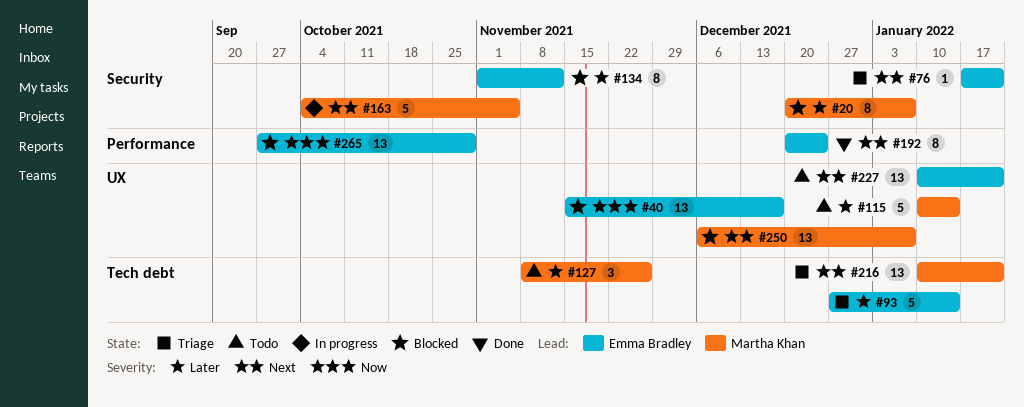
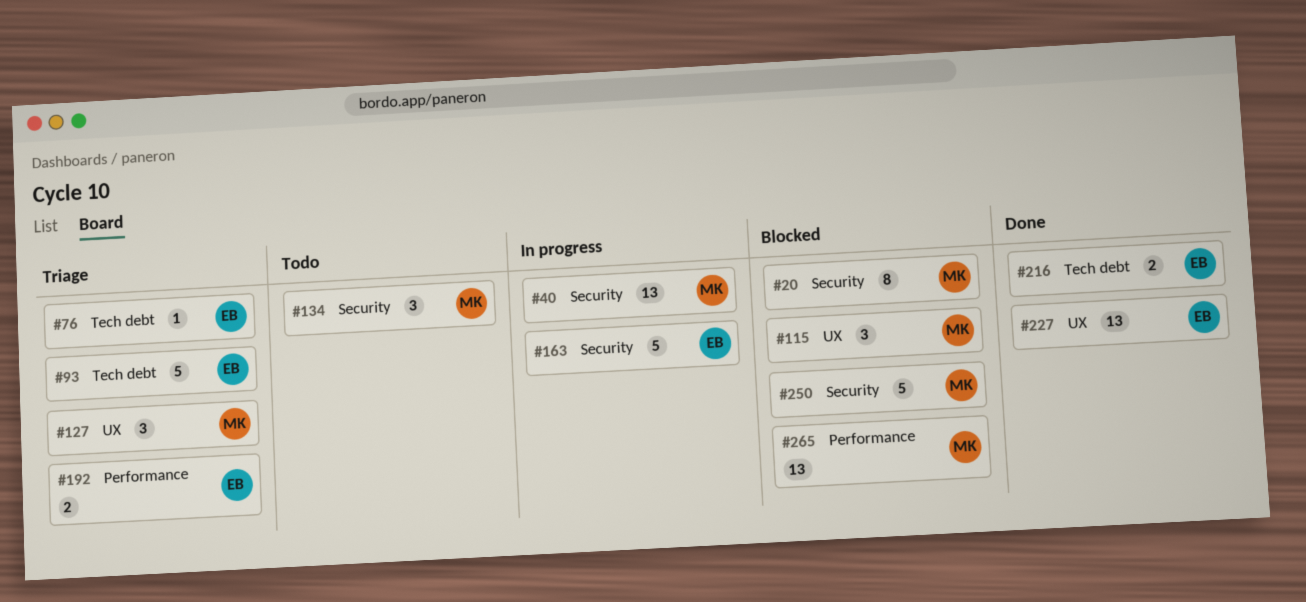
#40, status: Blocked -> In progress
#40, owner: Emma Bradley -> Martha Khan
#40, label: UX -> Security
#76, label: Security -> Tech debt
#115, status: Todo -> Blocked
#115, estimate: 5 -> 3
#127, status: Todo -> Triage
#127, label: Tech debt -> UX
#134, status: Blocked -> Todo
#134, owner: Emma Bradley -> Martha Khan
#134, estimate: 8 -> 3
#163, owner: Martha Khan -> Emma Bradley
#192, status: Done -> Triage
#192, estimate: 8 -> 2
#216, status: Triage -> Done
#216, owner: Martha Khan -> Emma Bradley
#216, estimate: 13 -> 2
#227, status: Todo -> Done
#250, label: UX -> Security
#250, estimate: 13 -> 5
#265, owner: Emma Bradley -> Martha Khan

